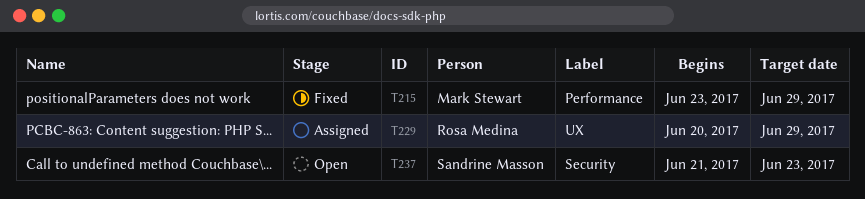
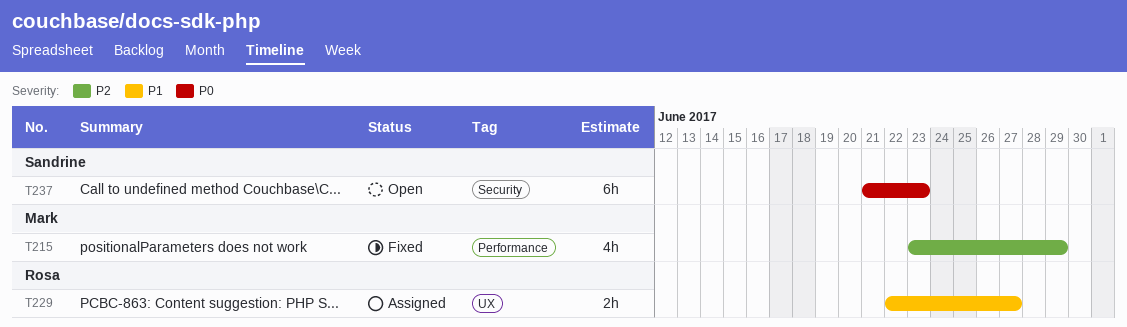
T229, start: Jun 20 -> Jun 22
T229, due: Jun 29 -> Jun 27

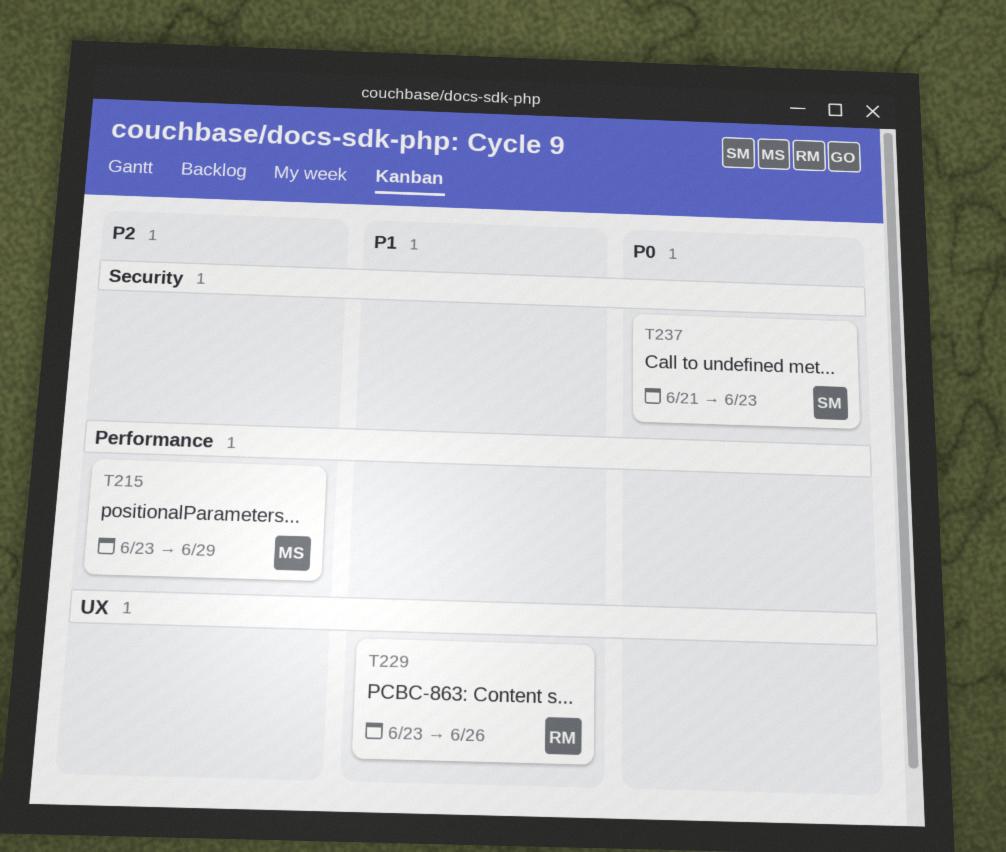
T229, start: Jun 22 -> Jun 23
T229, due: Jun 27 -> Jun 26

